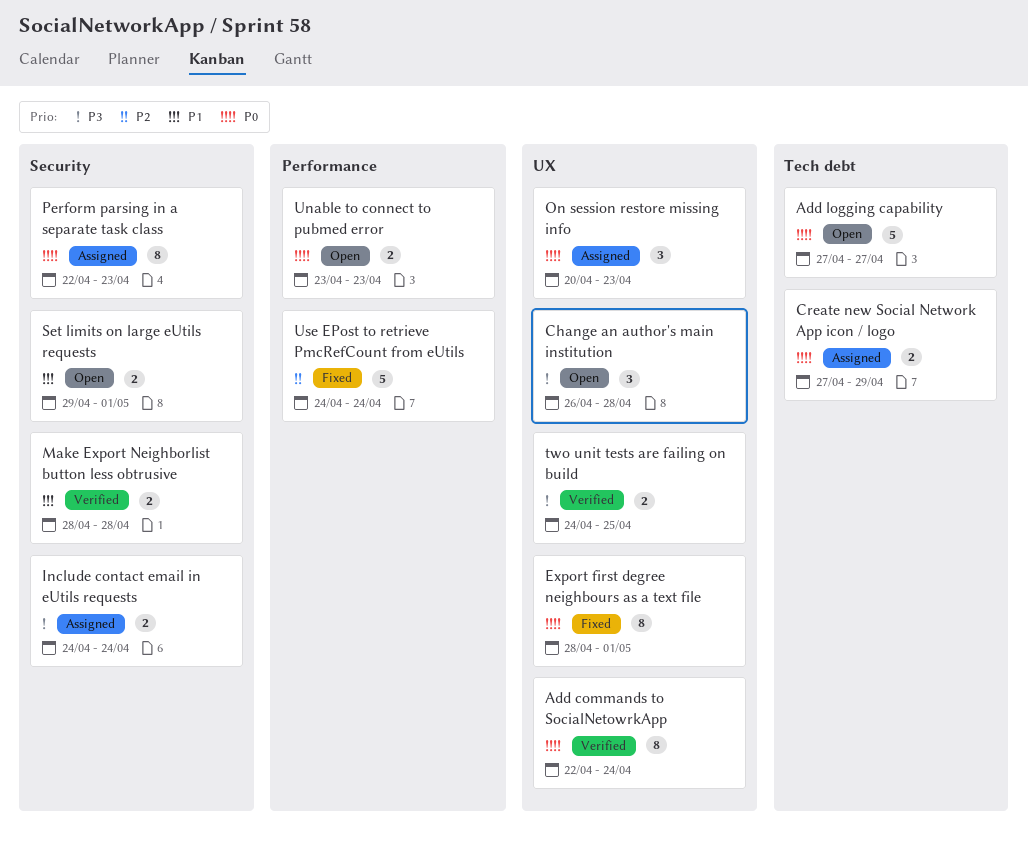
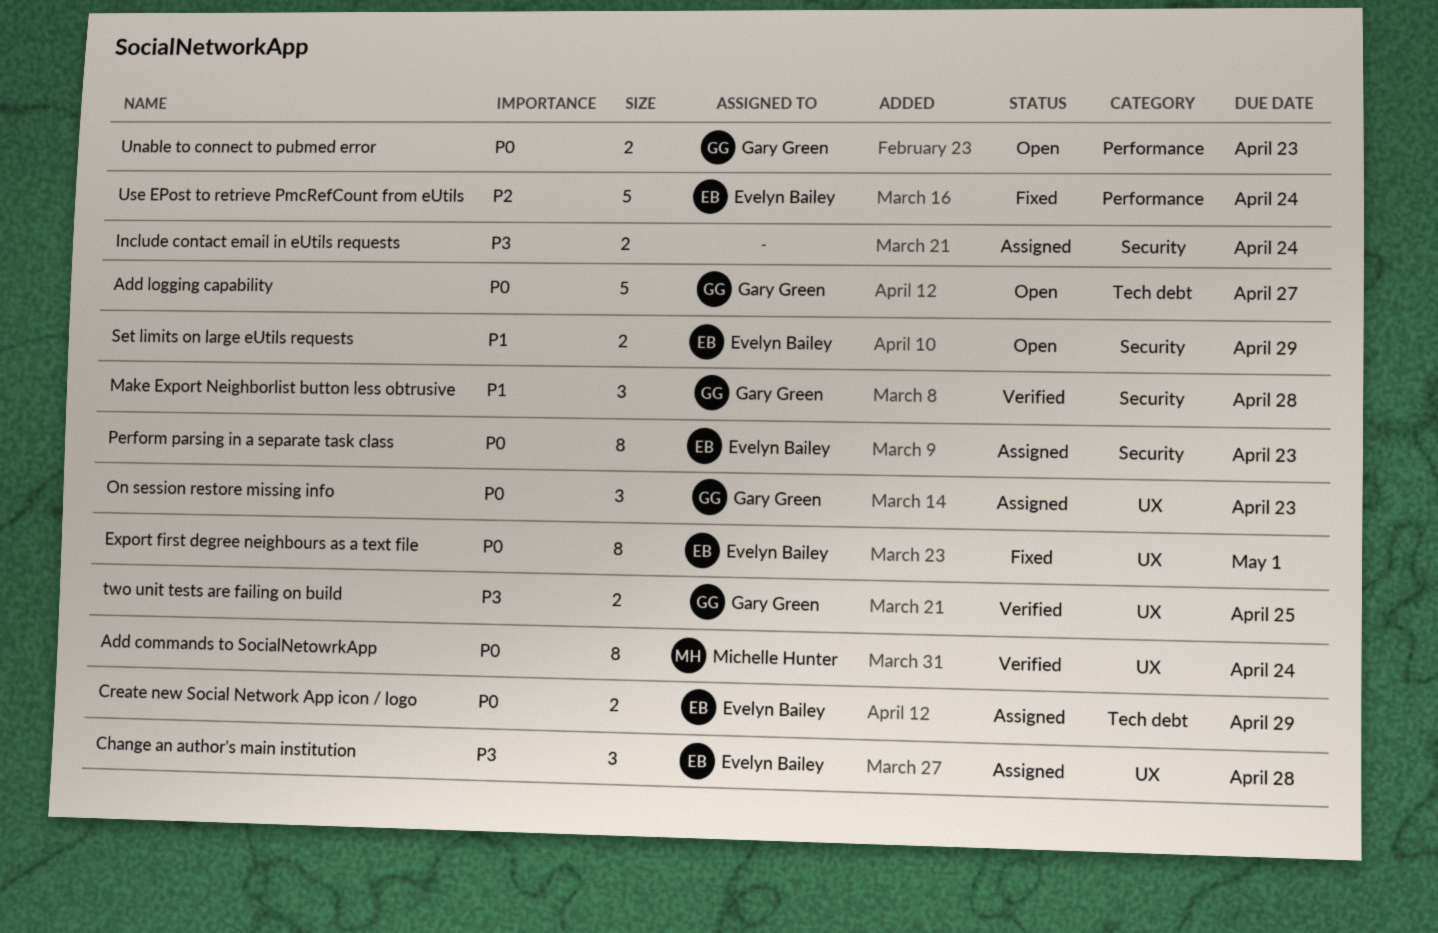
Change an author's main institution, status: Open -> Assigned
Make Export Neighborlist button less obtrusive, estimate: 2 -> 3
Set limits on large eUtils requests, due: May 1 -> Apr 29

